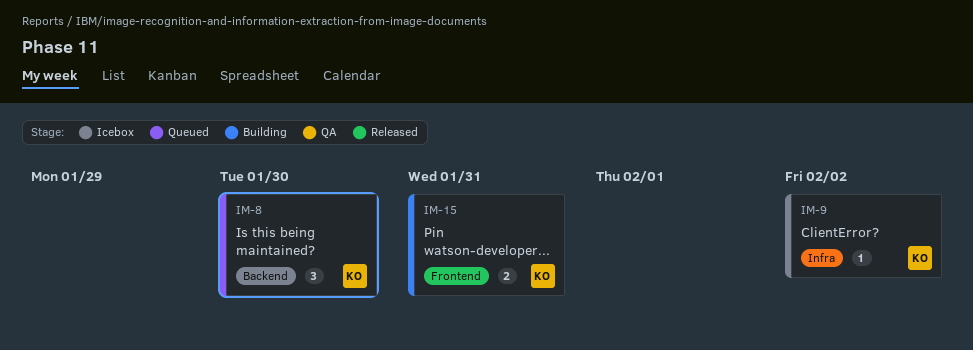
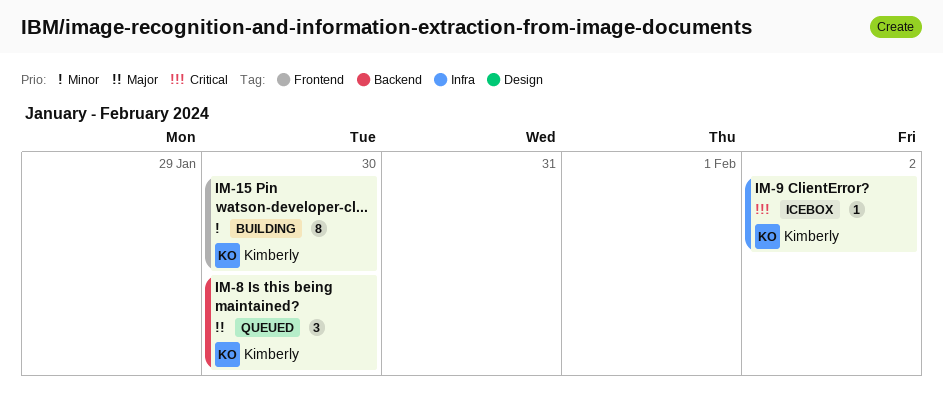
IM-15, estimate: 2 -> 8
IM-15, due: Jan 31 -> Jan 30

